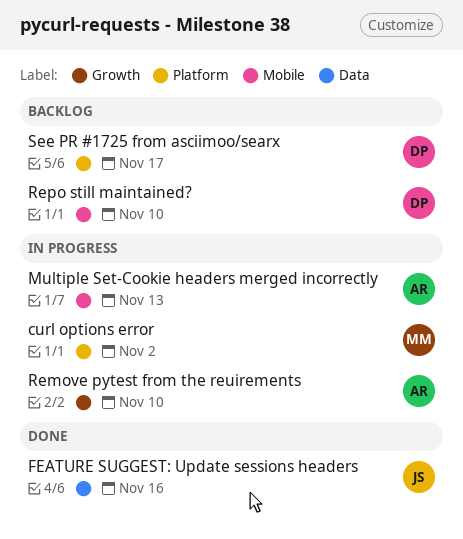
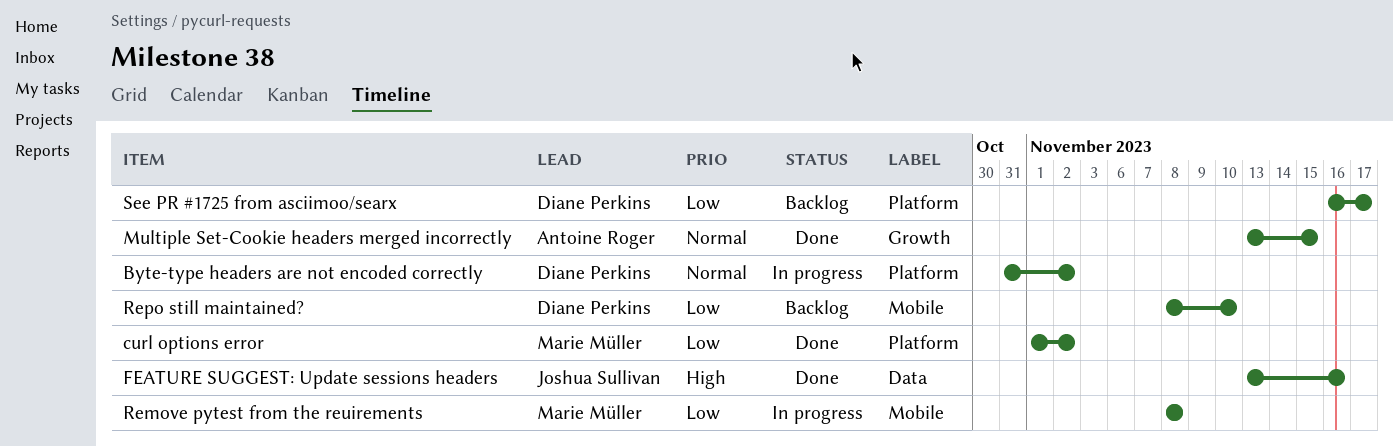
Byte-type headers are not encoded correctly: none -> present
curl options error, status: In progress -> Done
Multiple Set-Cookie headers merged incorrectly, status: In progress -> Done
Multiple Set-Cookie headers merged incorrectly, label: Mobile -> Growth
Multiple Set-Cookie headers merged incorrectly, due: Nov 13 -> Nov 15
Remove pytest from the reuirements, owner: Antoine Roger -> Marie Müller
Remove pytest from the reuirements, label: Growth -> Mobile
Remove pytest from the reuirements, due: Nov 10 -> Nov 8

